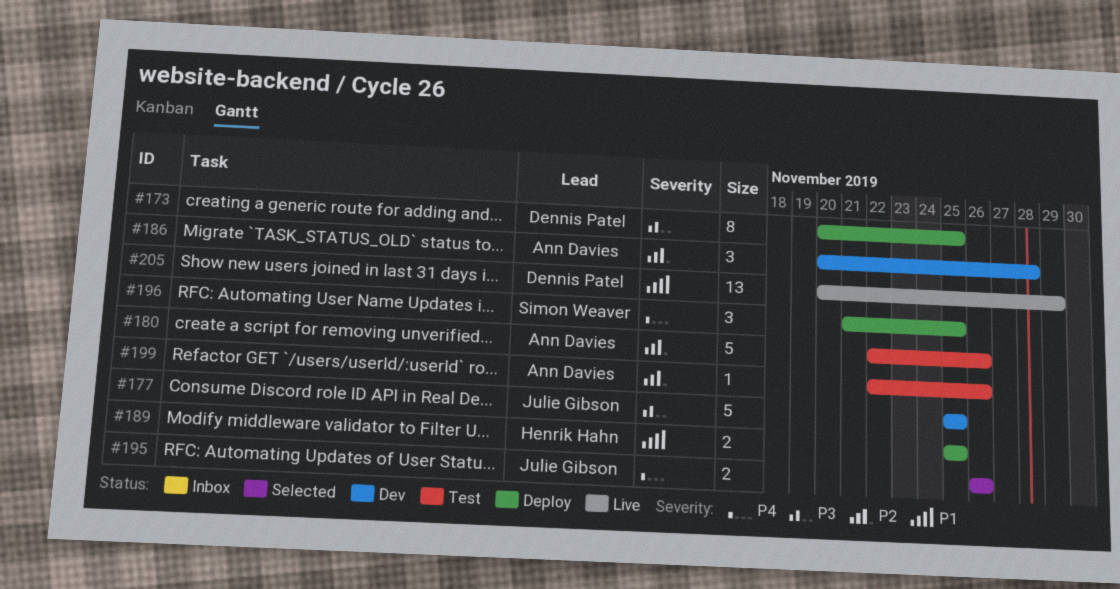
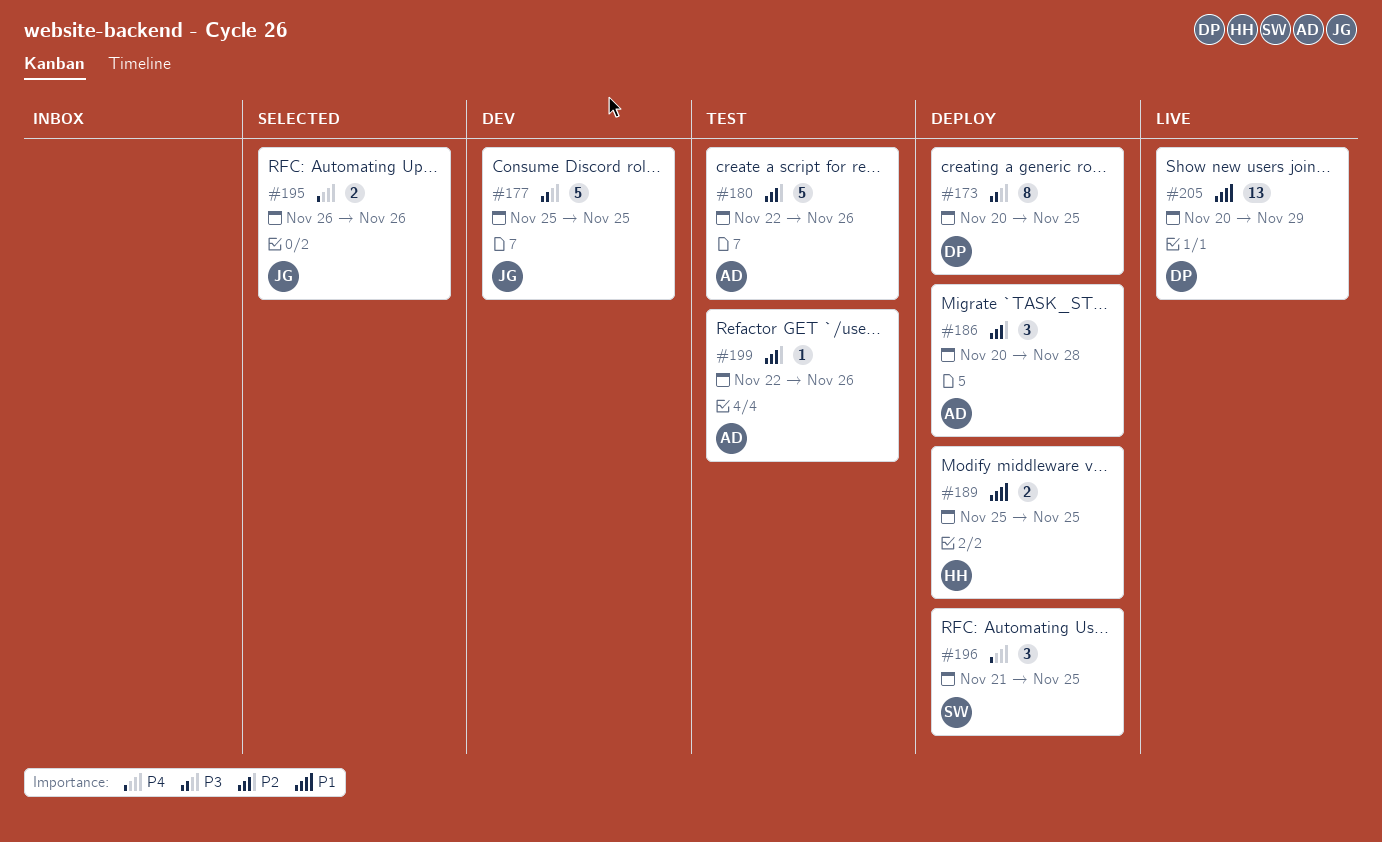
#186, status: Dev -> Deploy

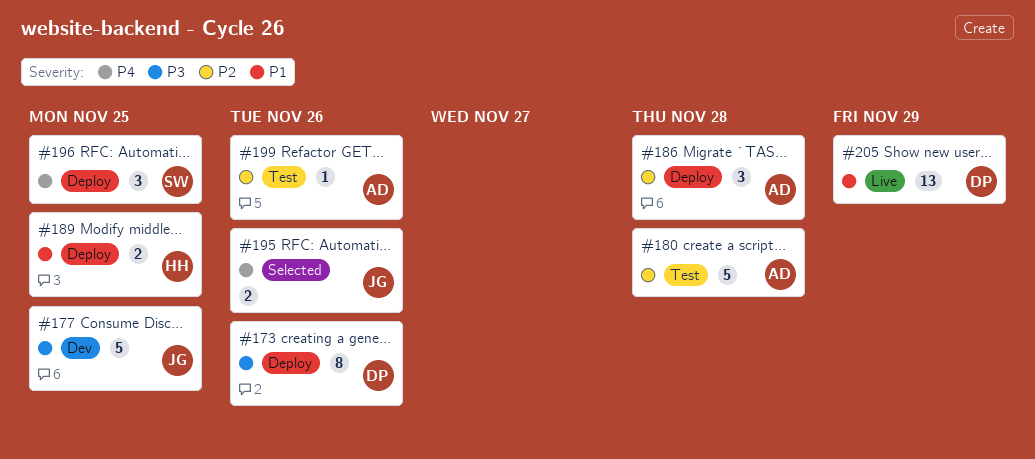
#173, due: Nov 25 -> Nov 26
#180, due: Nov 26 -> Nov 28

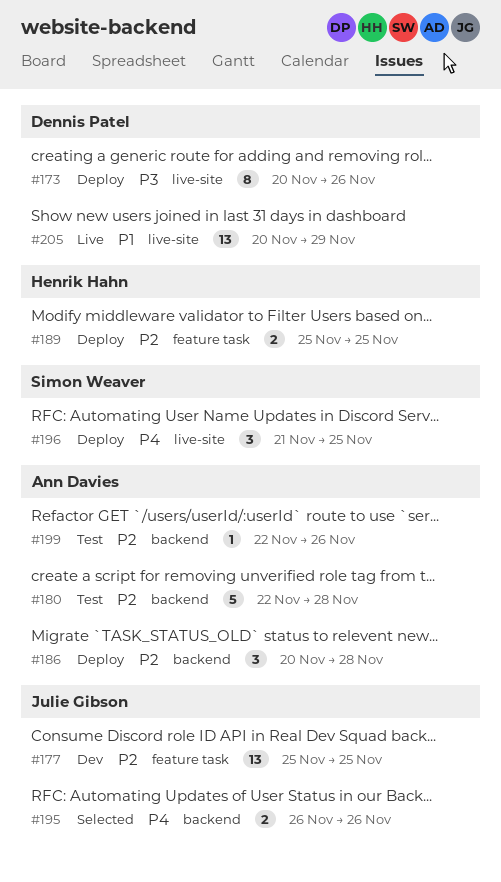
#177, priority: P3 -> P2
#177, estimate: 5 -> 13
#189, priority: P1 -> P2

